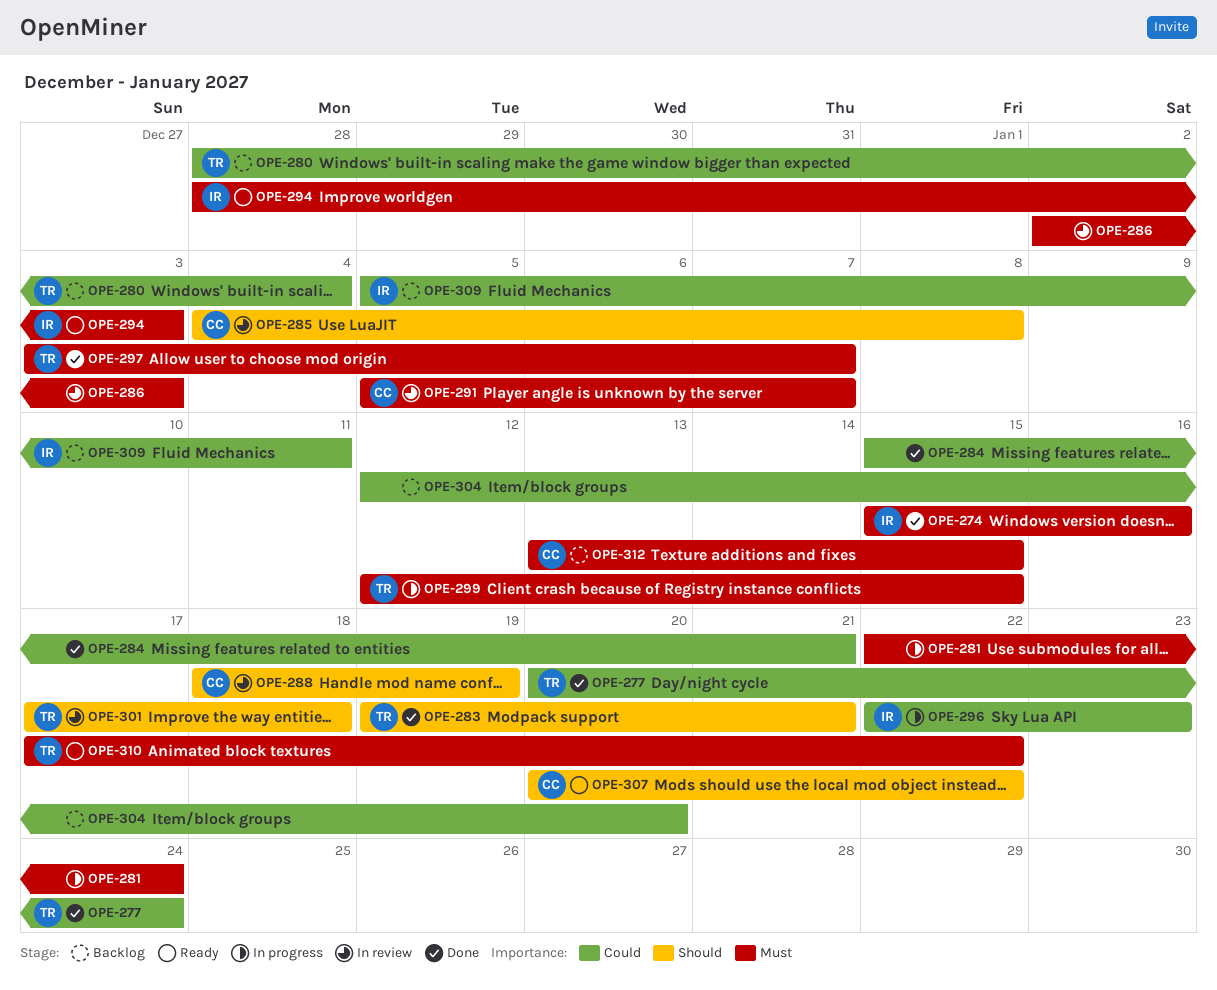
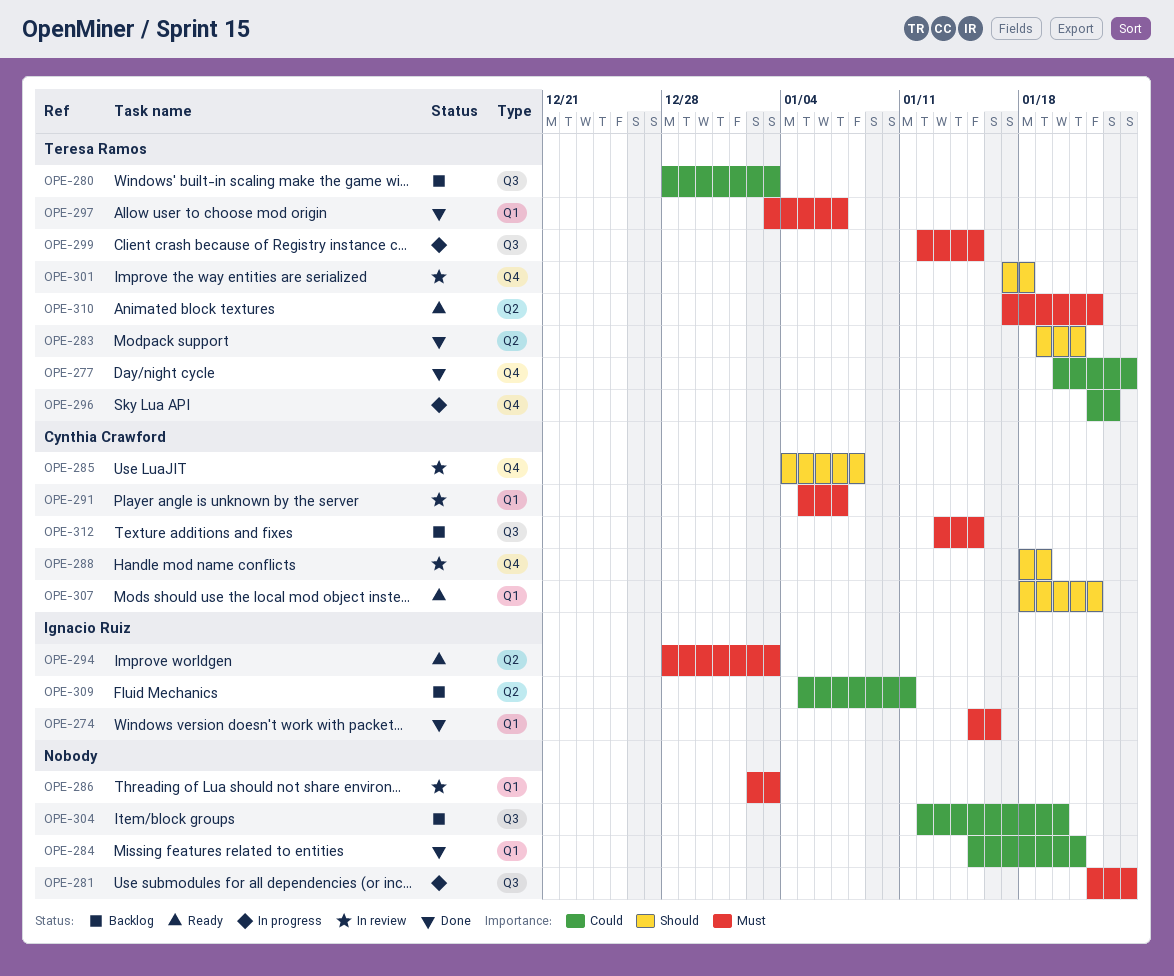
OPE-280, due: Jan 4 -> Jan 3
OPE-296, owner: Ignacio Ruiz -> Teresa Ramos
OPE-307, start: Jan 20 -> Jan 18

